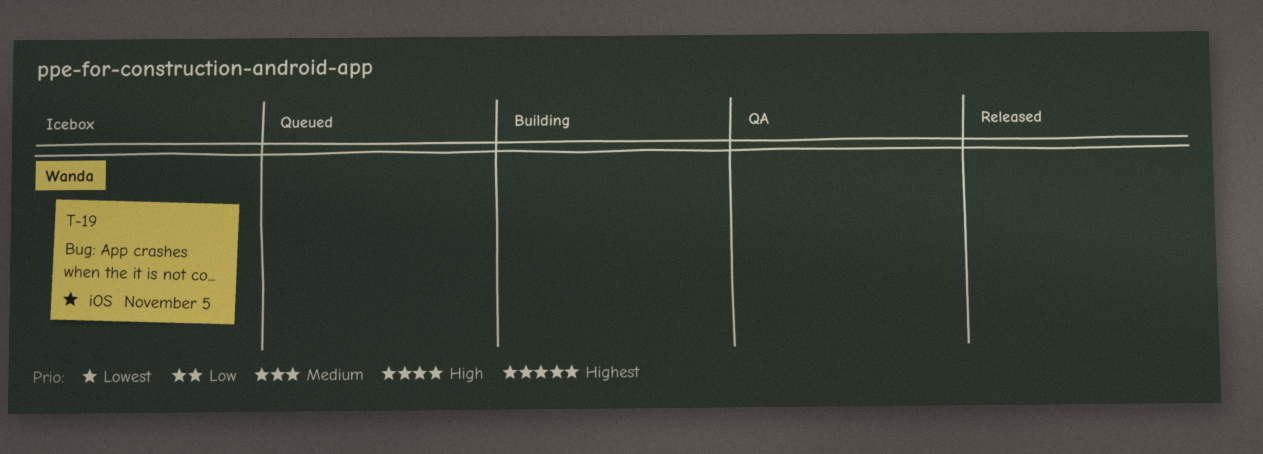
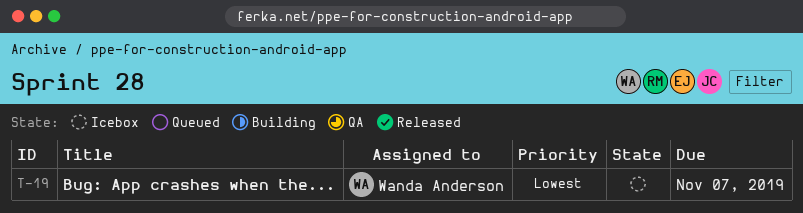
T-19, due: Nov 5 -> Nov 7

